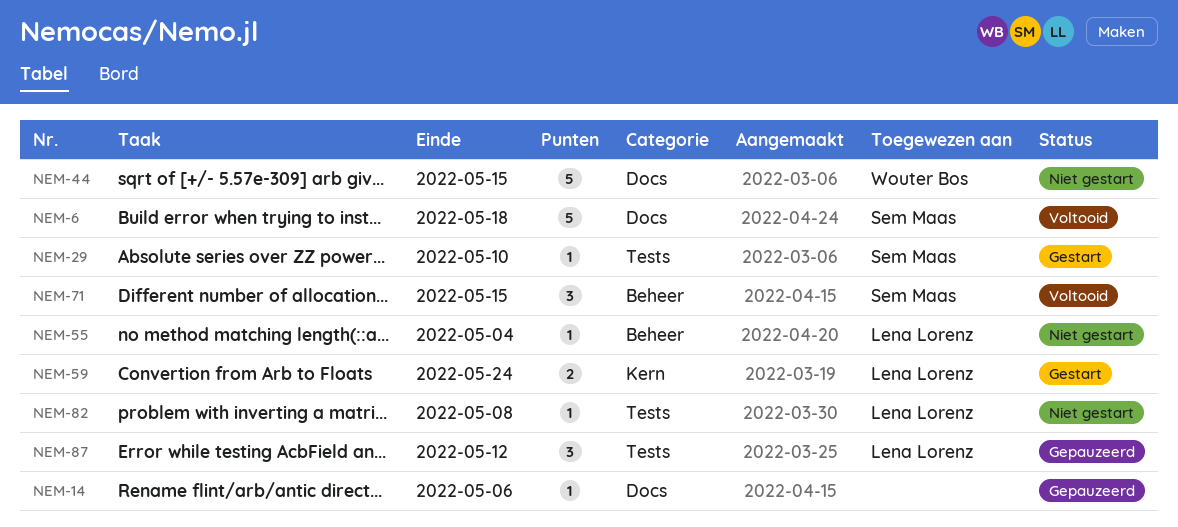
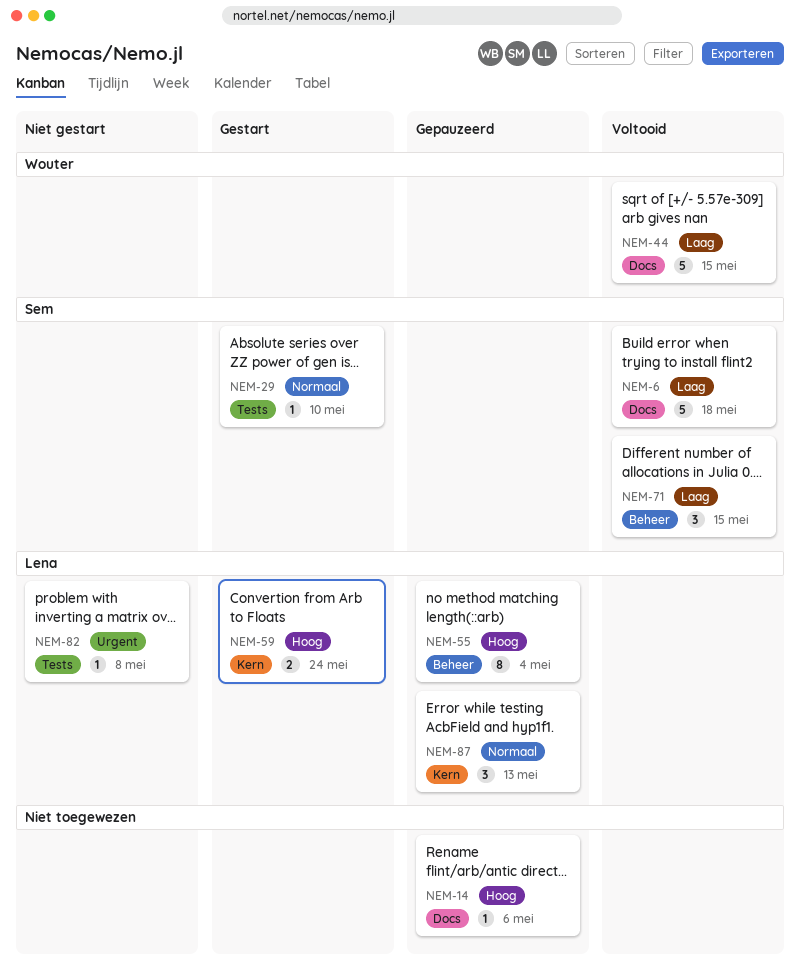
NEM-44, status: Niet gestart -> Voltooid
NEM-55, status: Niet gestart -> Gepauzeerd
NEM-55, estimate: 1 -> 8
NEM-87, label: Tests -> Kern
NEM-87, due: May 12 -> May 13

